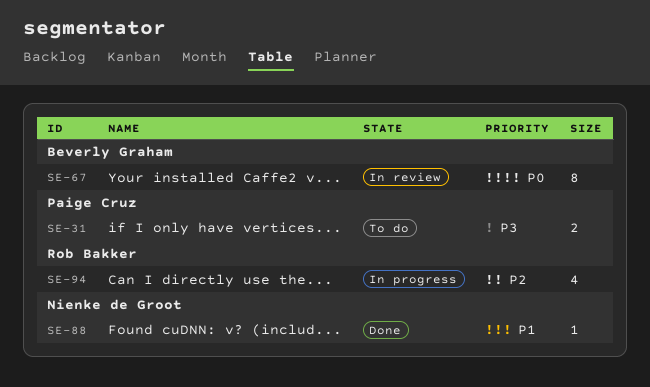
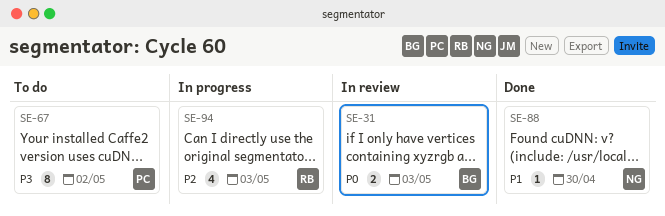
SE-31, status: To do -> In review
SE-31, owner: Paige Cruz -> Beverly Graham
SE-31, priority: P3 -> P0
SE-67, status: In review -> To do
SE-67, owner: Beverly Graham -> Paige Cruz
SE-67, priority: P0 -> P3

